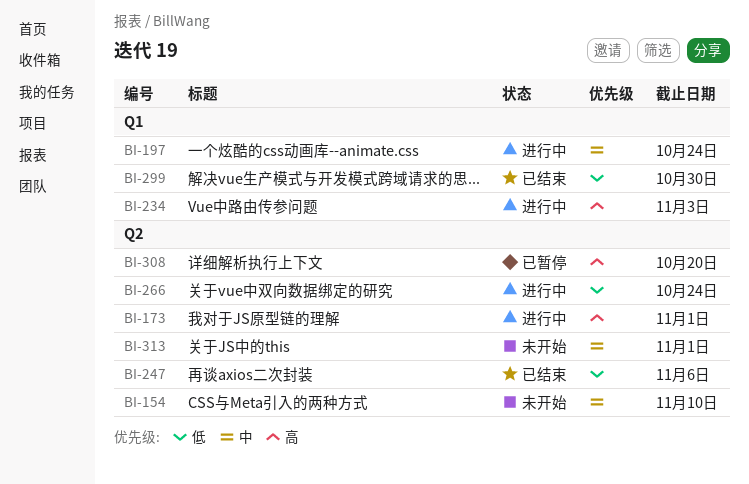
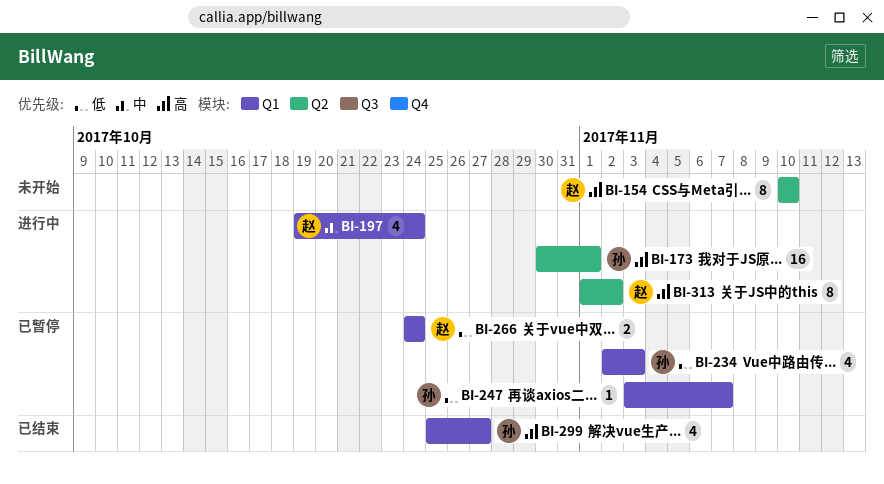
BI-154, priority: 中 -> 高
BI-234, status: 进行中 -> 已暂停
BI-234, priority: 高 -> 低
BI-247, status: 已结束 -> 已暂停
BI-247, label: Q2 -> Q1
BI-247, due: Nov 6 -> Nov 7
BI-266, status: 进行中 -> 已暂停
BI-266, label: Q2 -> Q1
BI-299, priority: 低 -> 高
BI-299, due: Oct 30 -> Oct 27
BI-308: present -> none
BI-313, status: 未开始 -> 进行中
BI-313, priority: 中 -> 高
BI-313, due: Nov 1 -> Nov 2

